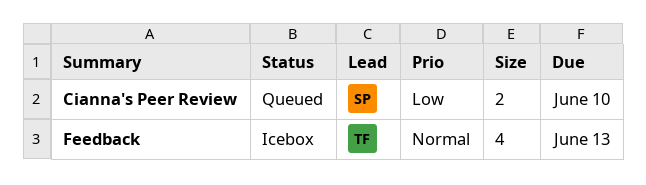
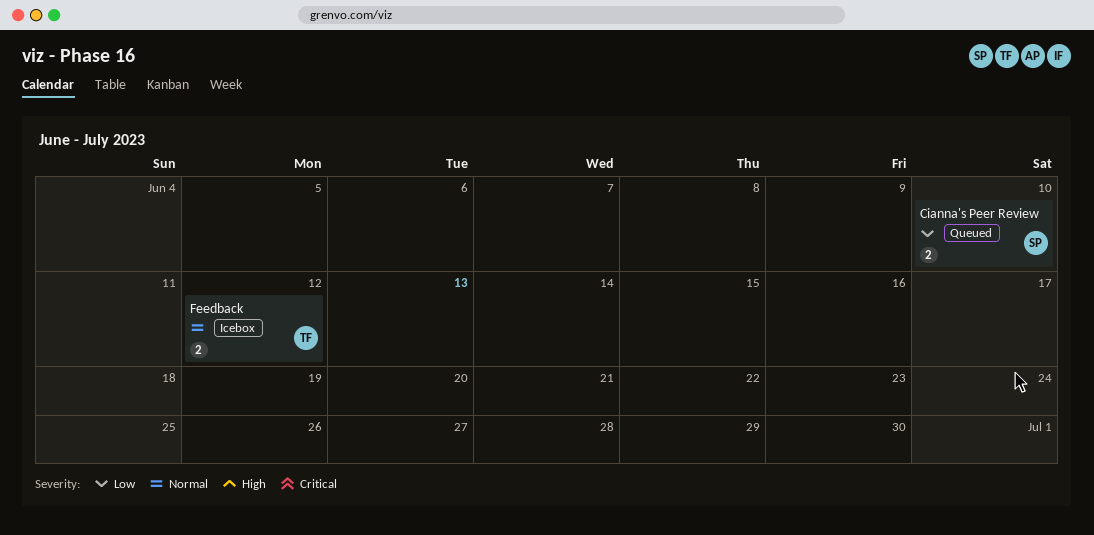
Feedback, estimate: 4 -> 2
Feedback, due: Jun 13 -> Jun 12

